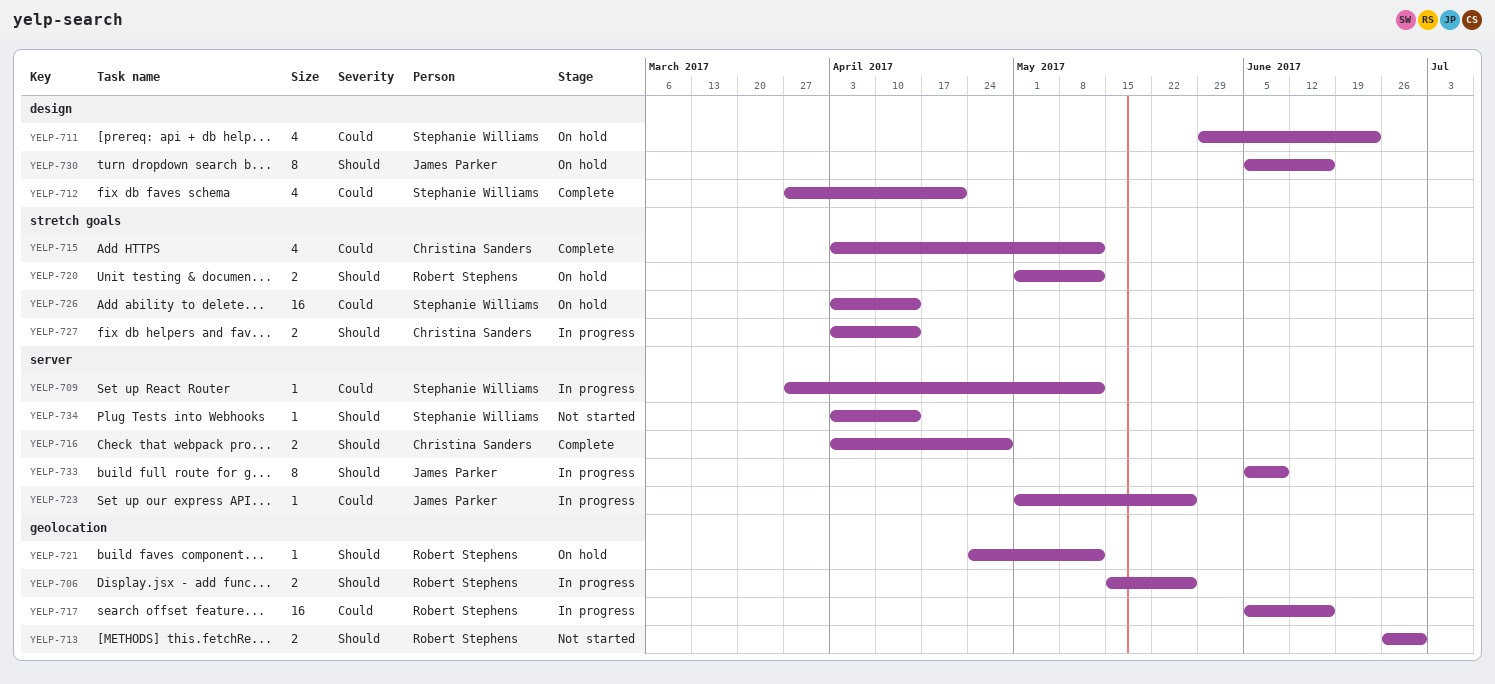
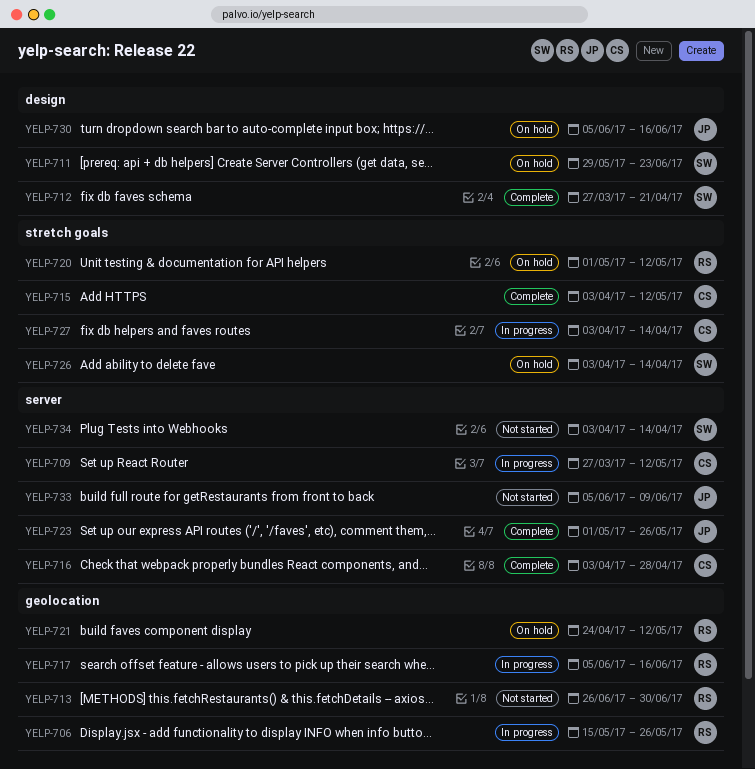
YELP-709, owner: Stephanie Williams -> Christina Sanders
YELP-723, status: In progress -> Complete
YELP-733, status: In progress -> Not started

